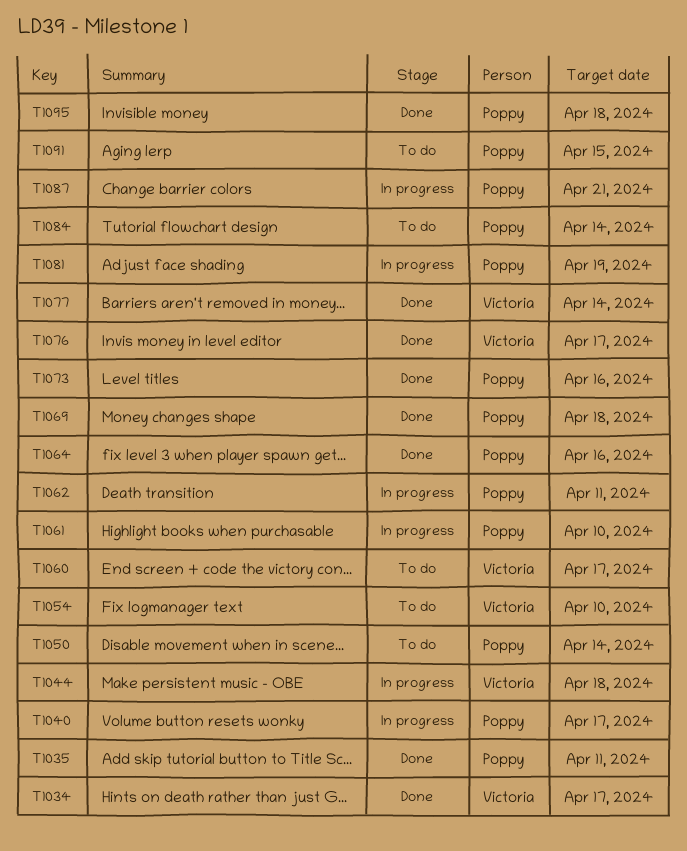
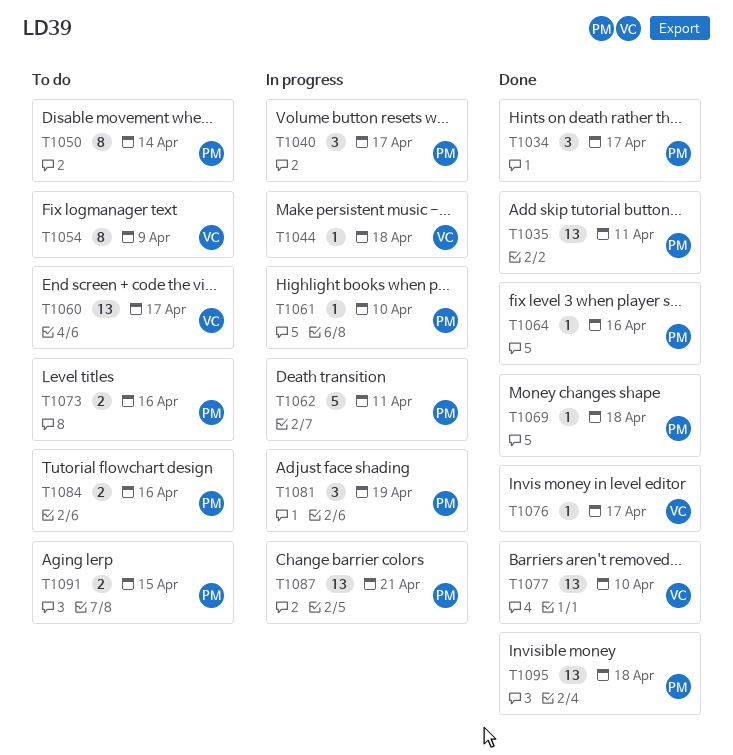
T1034, owner: Victoria -> Poppy
T1054, due: Apr 10 -> Apr 9
T1073, status: Done -> To do
T1077, due: Apr 14 -> Apr 10
T1084, due: Apr 14 -> Apr 16

